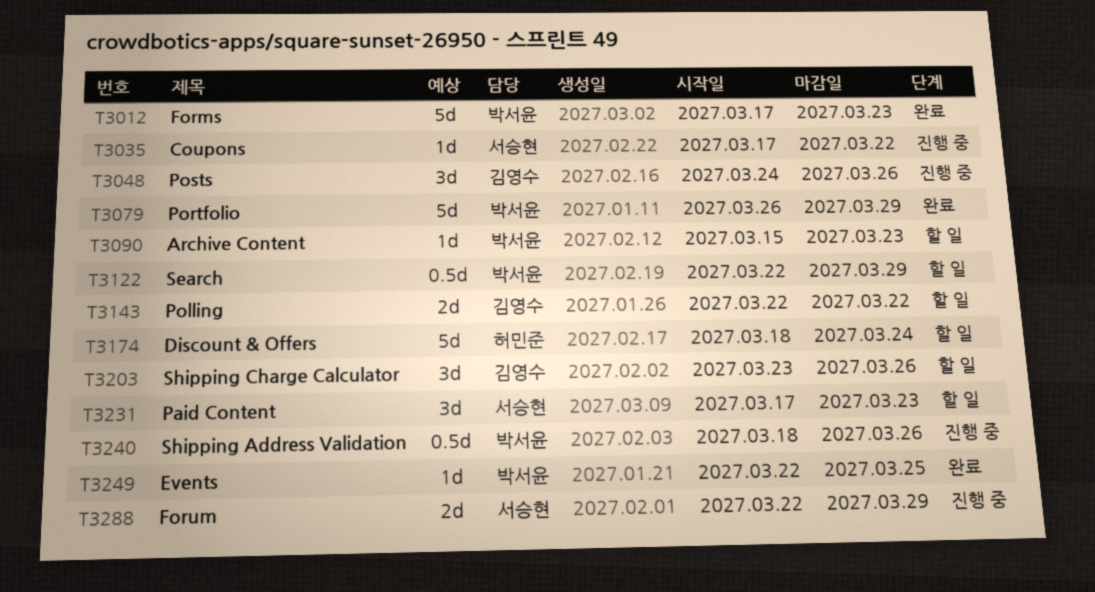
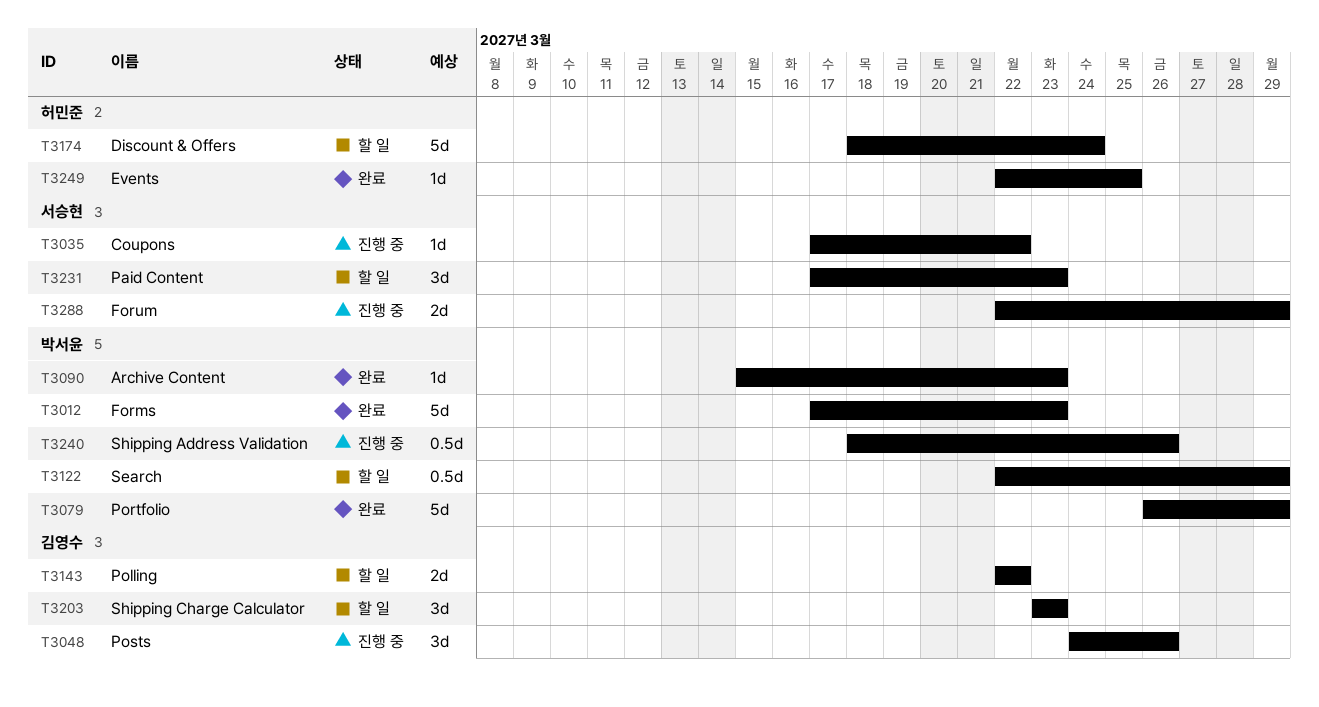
T3090, status: 할 일 -> 완료
T3203, due: Mar 26 -> Mar 23
T3249, owner: 박서윤 -> 허민준

